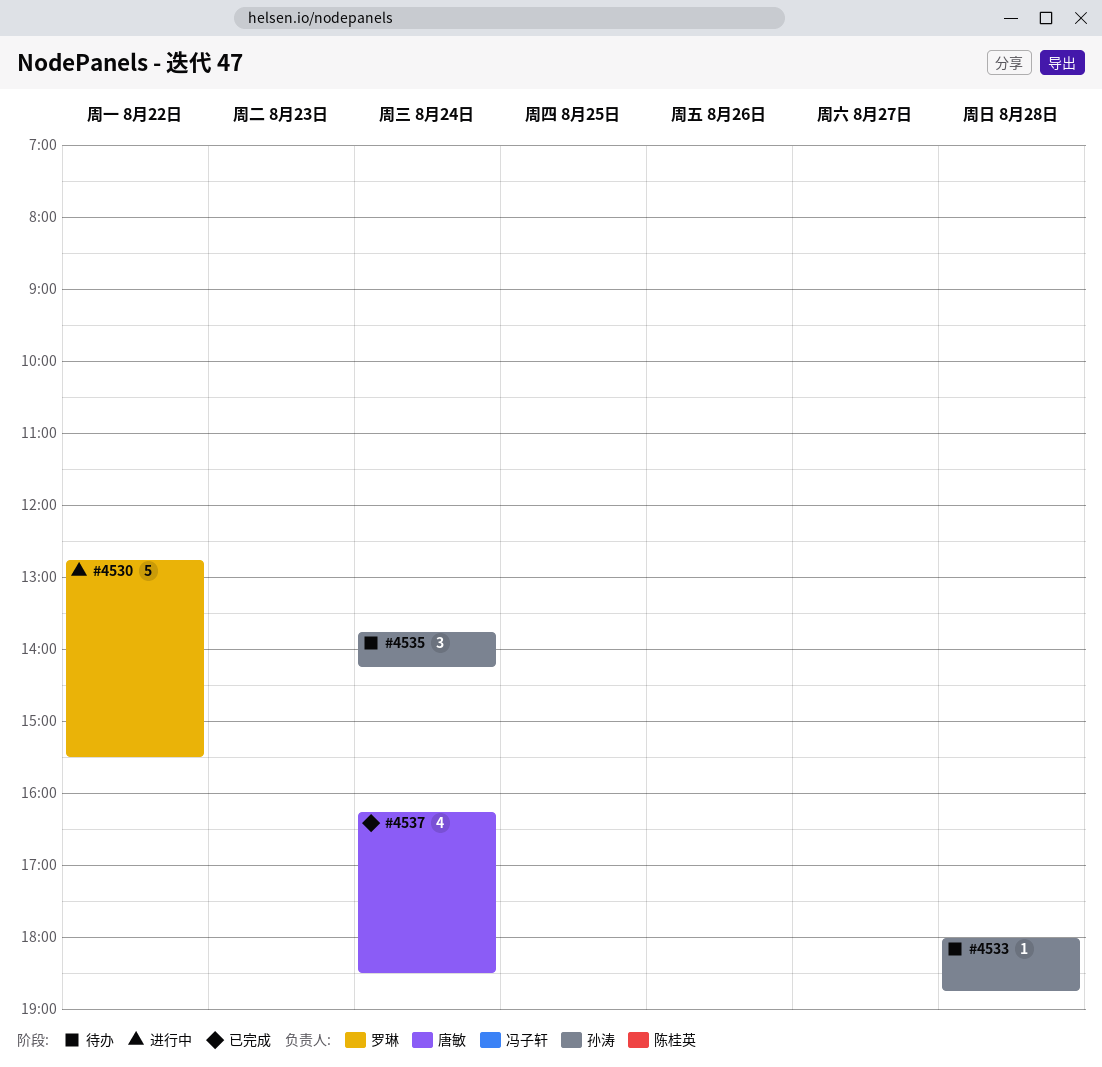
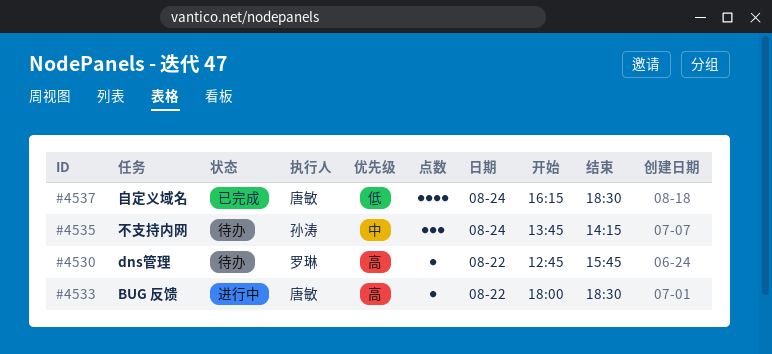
#4530, status: 进行中 -> 待办
#4530, estimate: 5 -> 1
#4530, ends: 15:30 -> 15:45
#4533, status: 待办 -> 进行中
#4533, owner: 孙涛 -> 唐敏
#4533, day: Aug 28 -> Aug 22
#4533, ends: 18:45 -> 18:30

